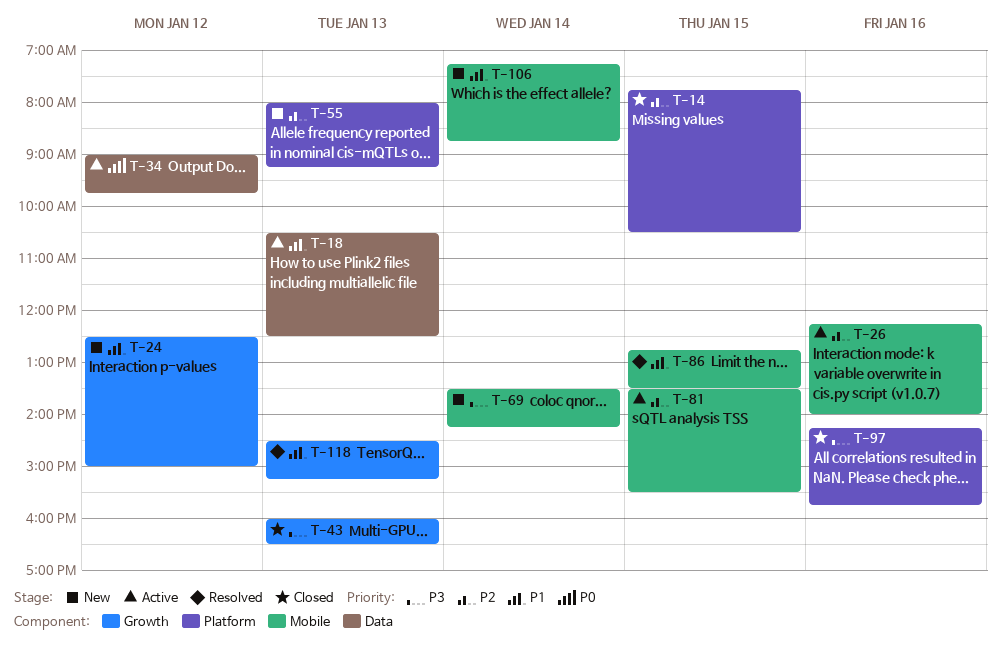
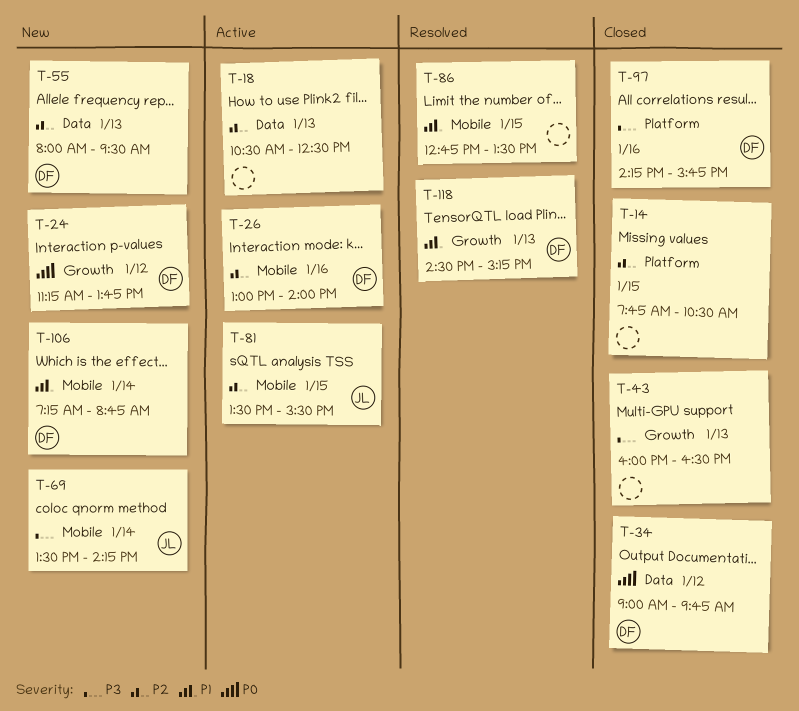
T-18, priority: P1 -> P2
T-24, priority: P1 -> P0
T-24, begins: 12:30 -> 11:15
T-24, ends: 15:00 -> 13:45
T-26, begins: 12:15 -> 13:00
T-34, status: Active -> Closed
T-55, label: Platform -> Data
T-55, ends: 09:15 -> 09:30

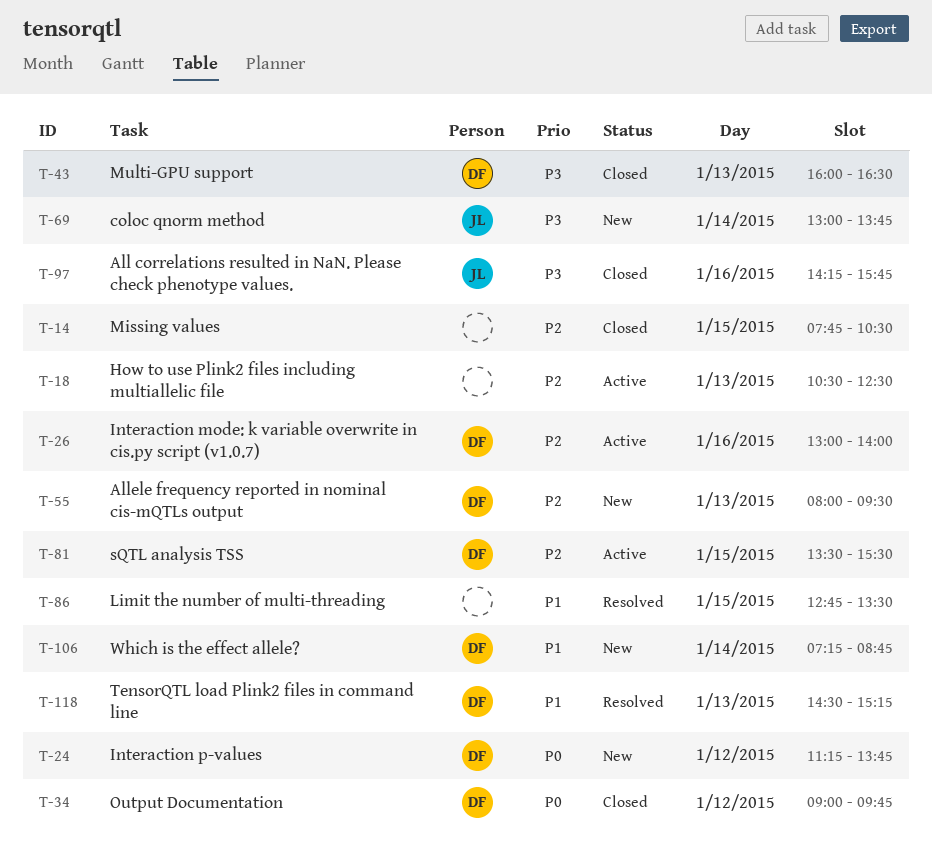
T-43, owner: none -> DF
T-69, begins: 13:30 -> 13:00
T-69, ends: 14:15 -> 13:45
T-81, owner: JL -> DF
T-97, owner: DF -> JL

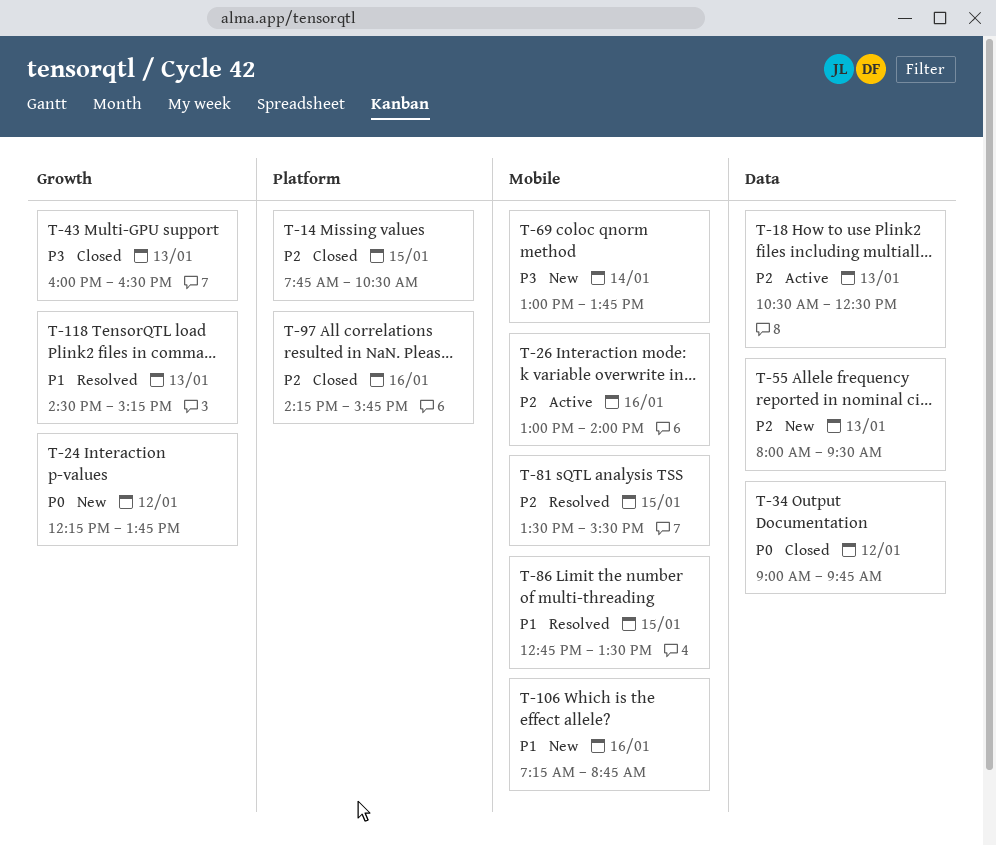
T-24, begins: 11:15 -> 12:15
T-81, status: Active -> Resolved
T-97, priority: P3 -> P2
T-106, day: Jan 14 -> Jan 16

